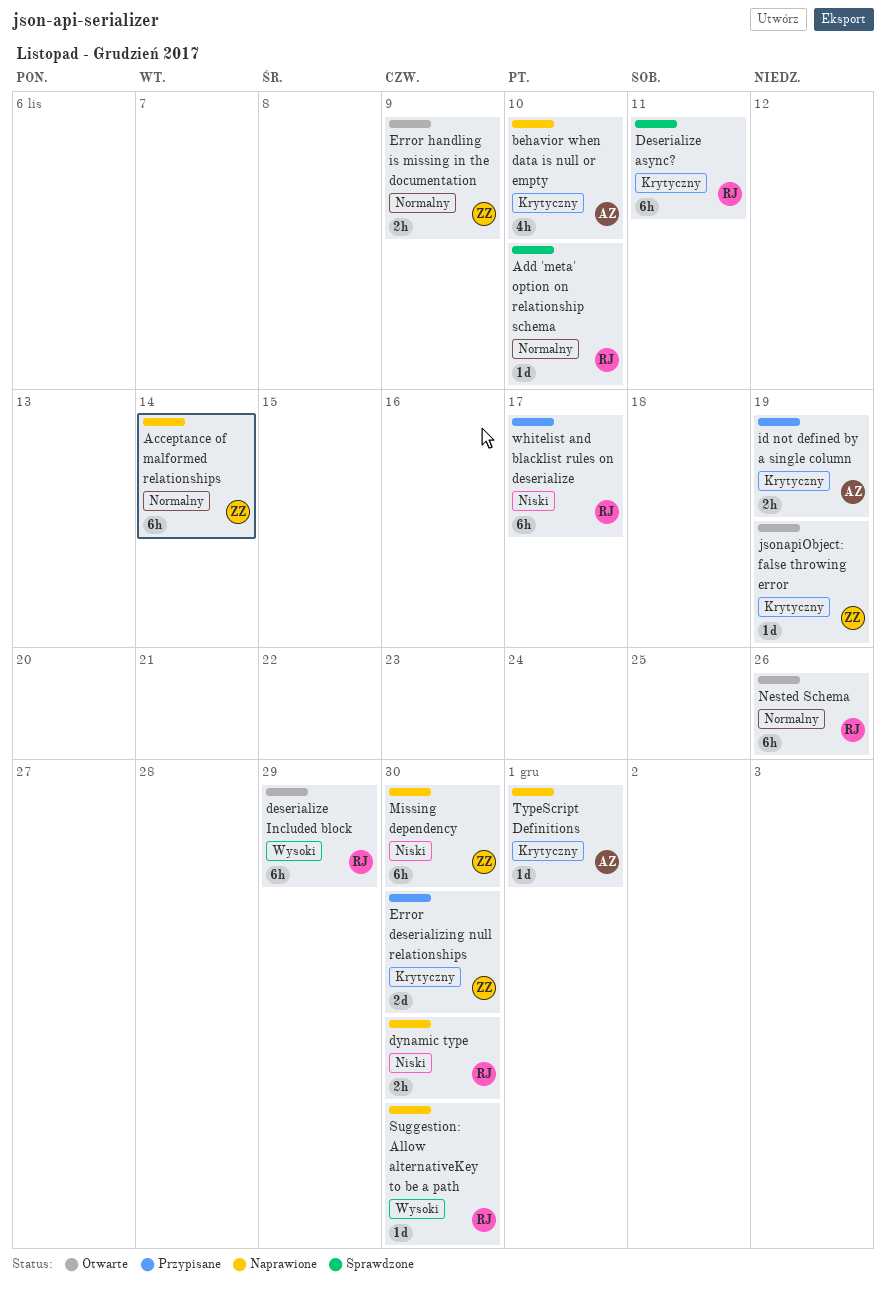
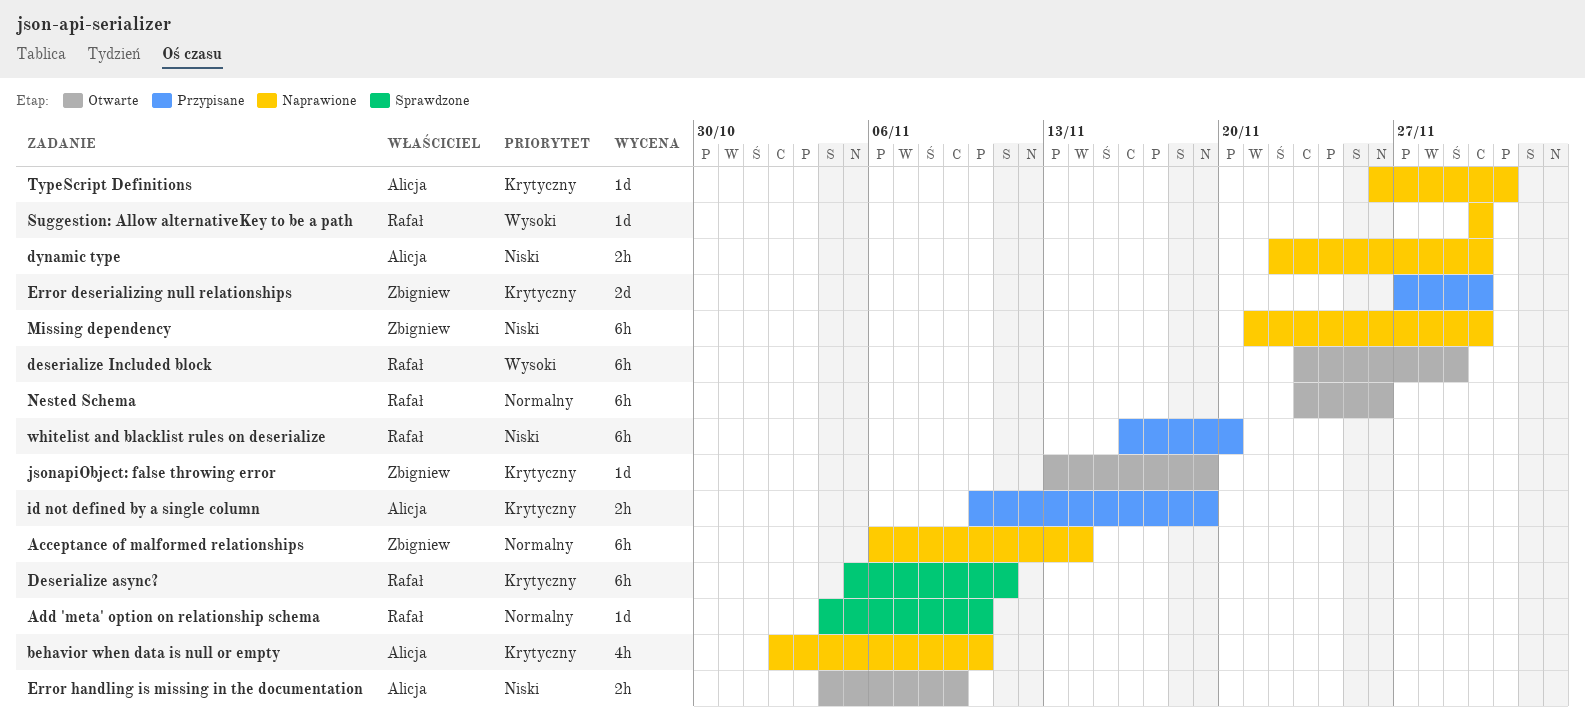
dynamic type, owner: Rafał -> Alicja
Error handling is missing in the documentation, owner: Zbigniew -> Alicja
Error handling is missing in the documentation, priority: Normalny -> Niski
whitelist and blacklist rules on deserialize, due: Nov 17 -> Nov 20

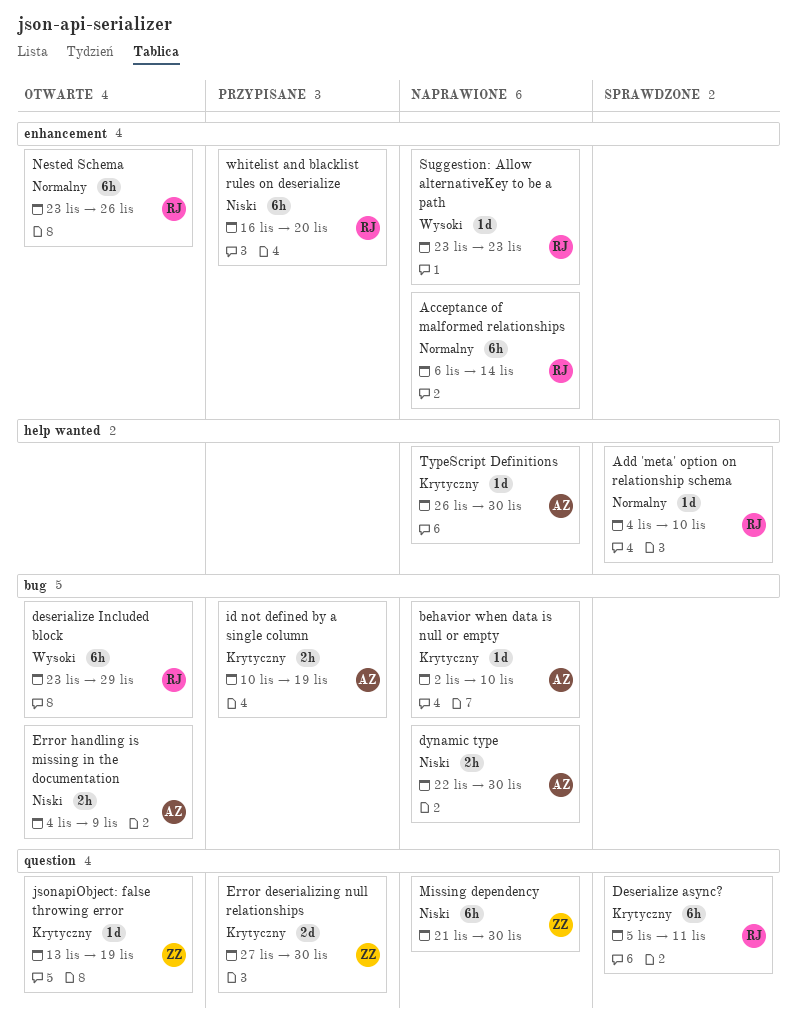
Acceptance of malformed relationships, owner: Zbigniew -> Rafał
behavior when data is null or empty, estimate: 4h -> 1d
Suggestion: Allow alternativeKey to be a path, start: Nov 30 -> Nov 23
Suggestion: Allow alternativeKey to be a path, due: Nov 30 -> Nov 23
TypeScript Definitions, due: Dec 1 -> Nov 30

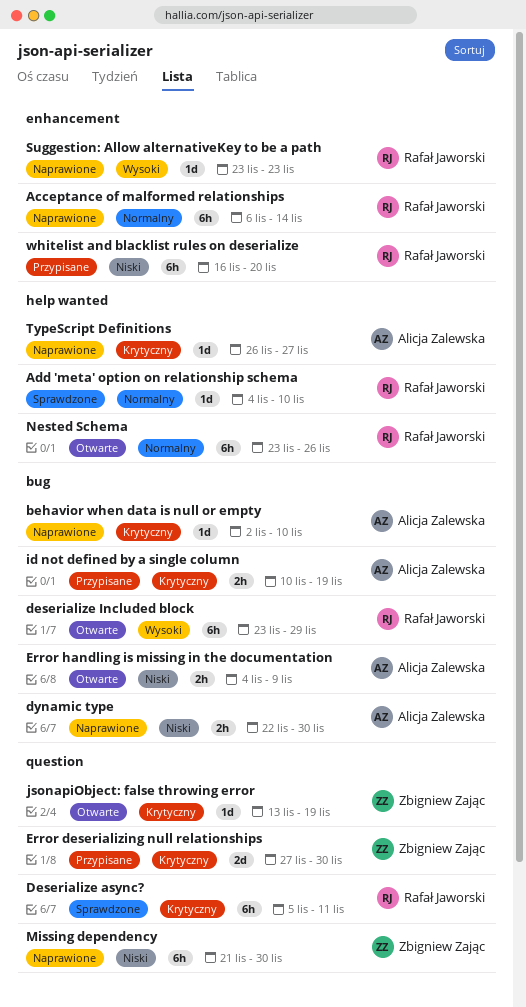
Nested Schema, label: enhancement -> help wanted
TypeScript Definitions, due: Nov 30 -> Nov 27

